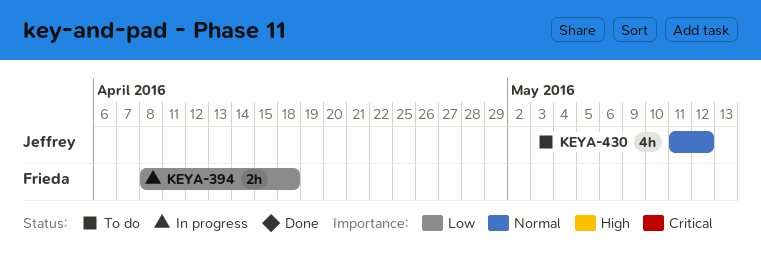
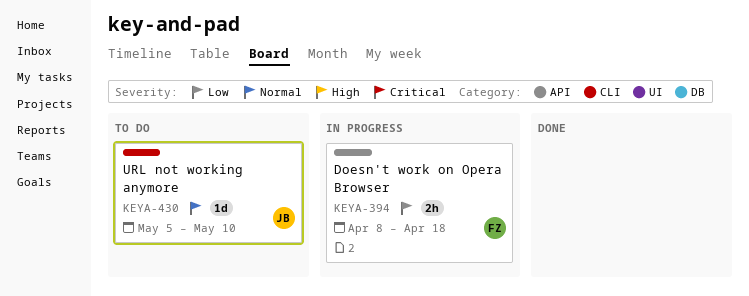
KEYA-430, estimate: 4h -> 1d
KEYA-430, start: May 11 -> May 5
KEYA-430, due: May 12 -> May 10

